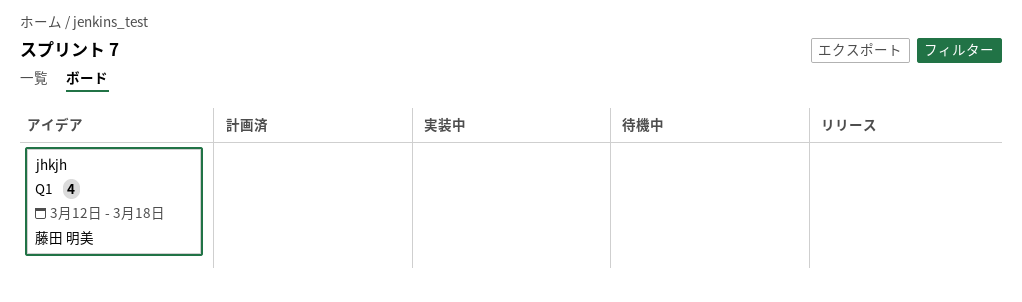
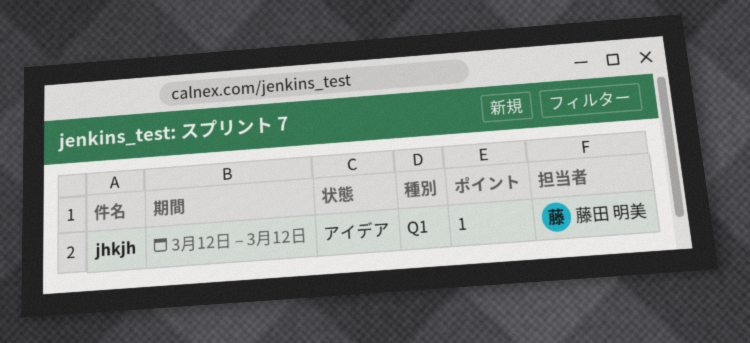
jhkjh, estimate: 4 -> 1
jhkjh, due: Mar 18 -> Mar 12

